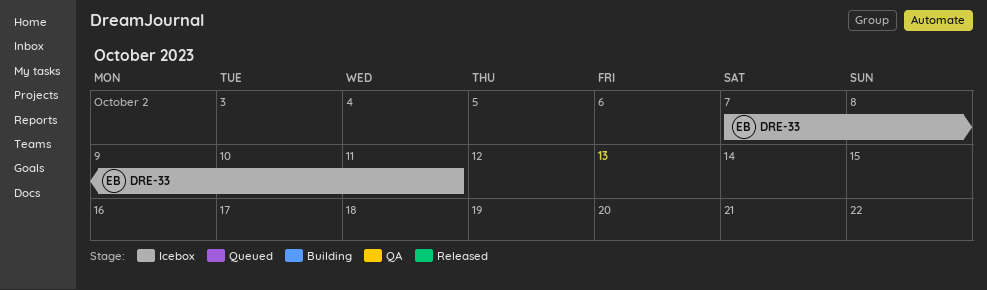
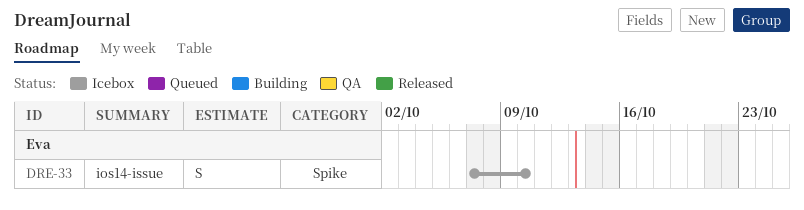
DRE-33, due: Oct 11 -> Oct 10

